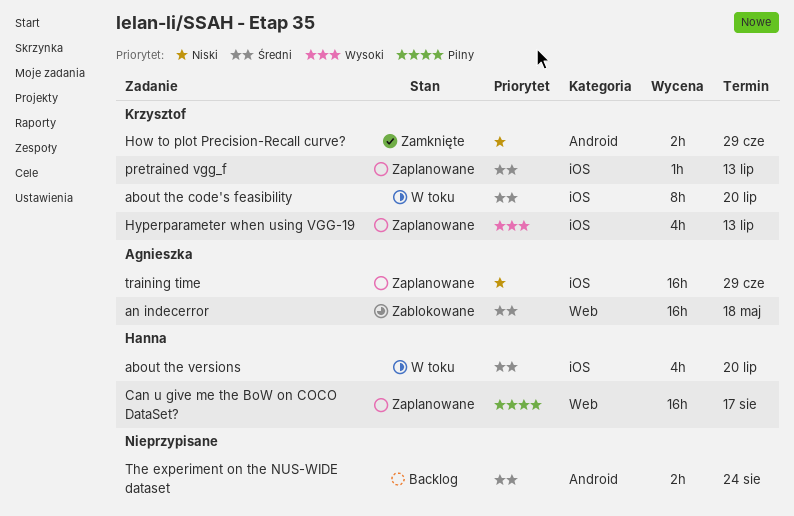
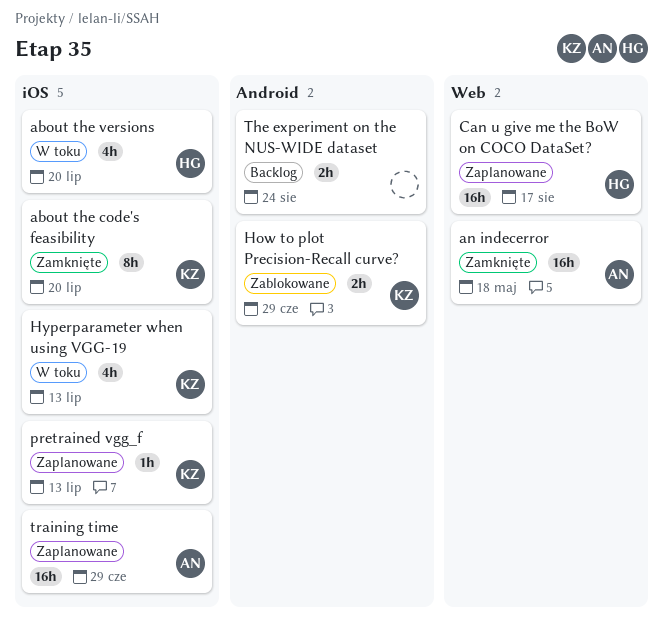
about the code's feasibility, status: W toku -> Zamknięte
an indecerror, status: Zablokowane -> Zamknięte
How to plot Precision-Recall curve?, status: Zamknięte -> Zablokowane
Hyperparameter when using VGG-19, status: Zaplanowane -> W toku

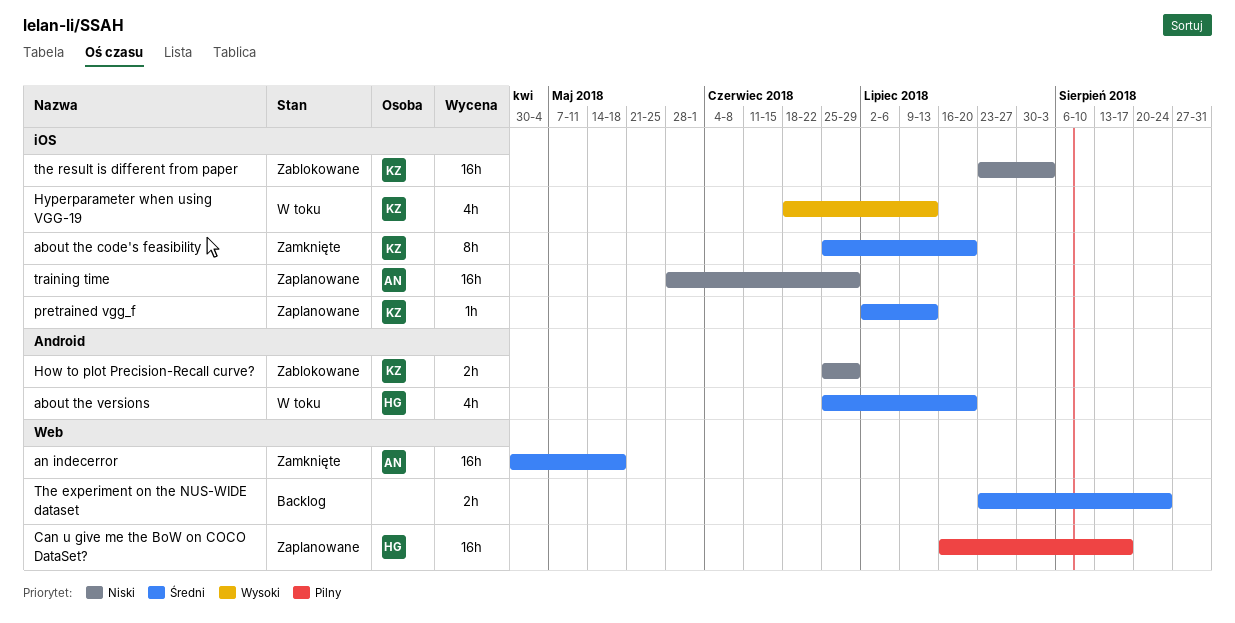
about the versions, label: iOS -> Android
The experiment on the NUS-WIDE dataset, label: Android -> Web
the result is different from paper: none -> present

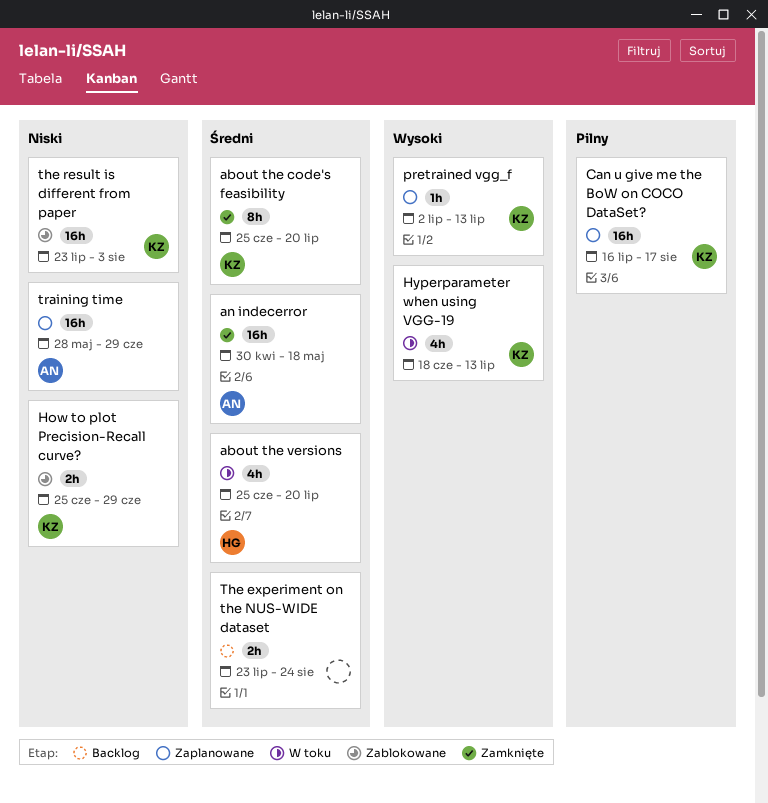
Can u give me the BoW on COCO DataSet?, owner: HG -> KZ
pretrained vgg_f, priority: Średni -> Wysoki

